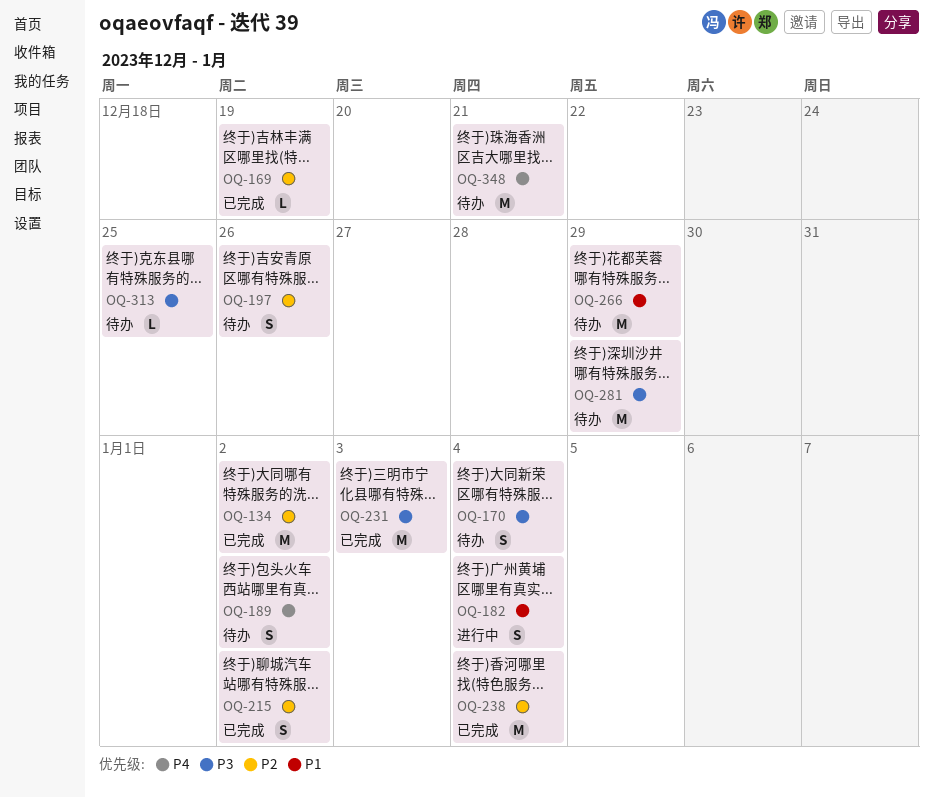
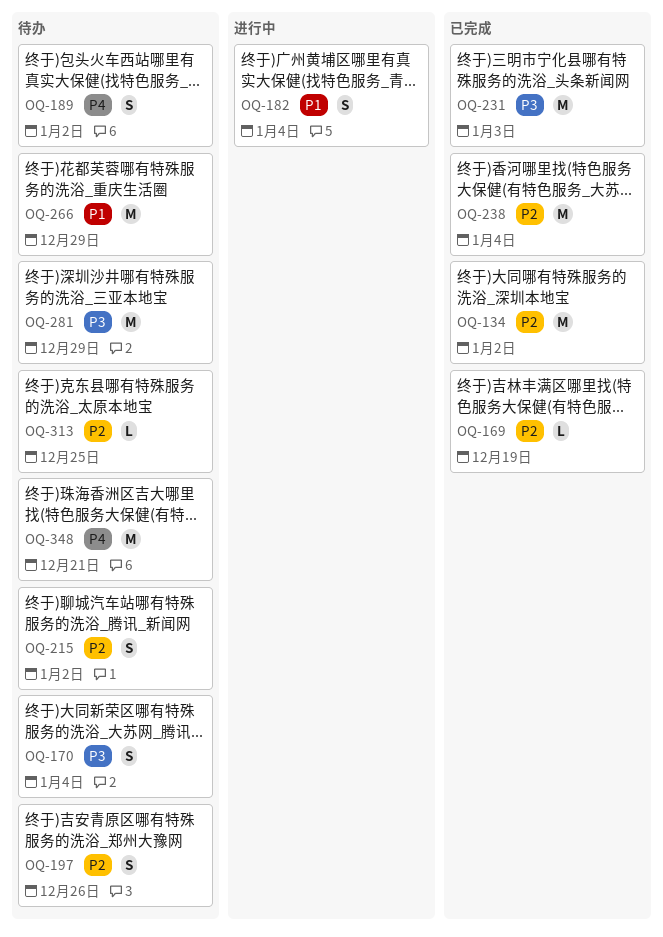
OQ-215, status: 已完成 -> 待办
OQ-313, priority: P3 -> P2

